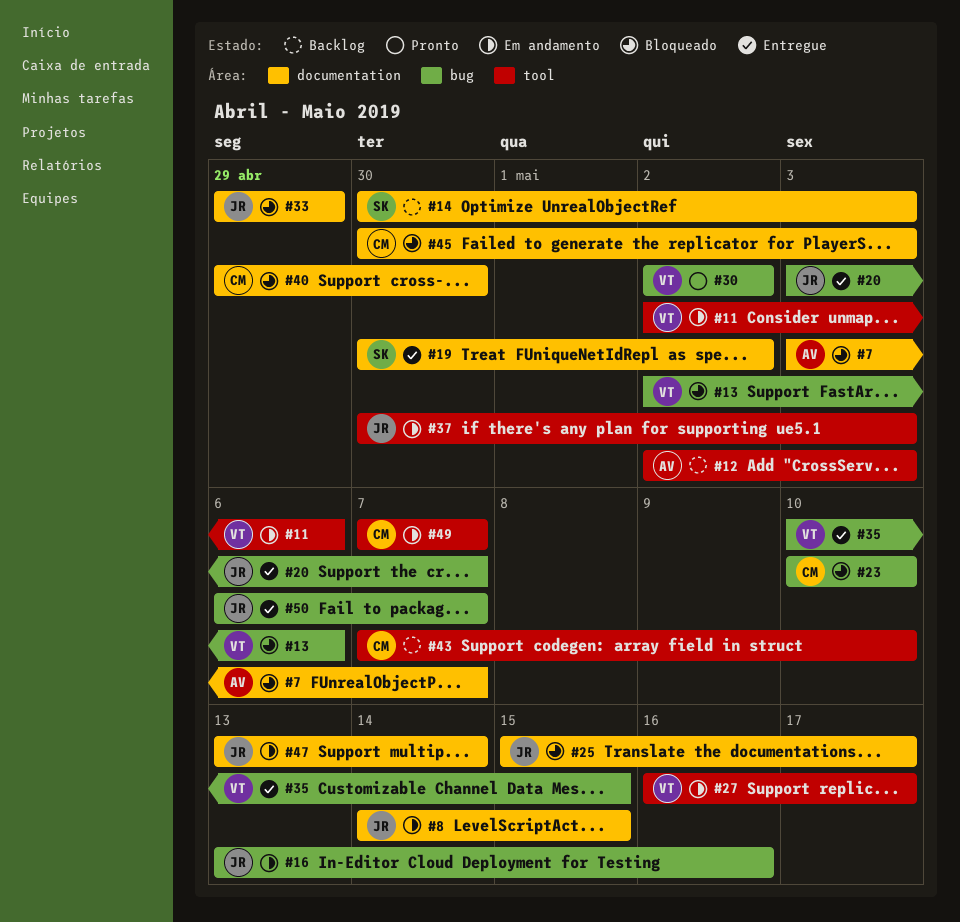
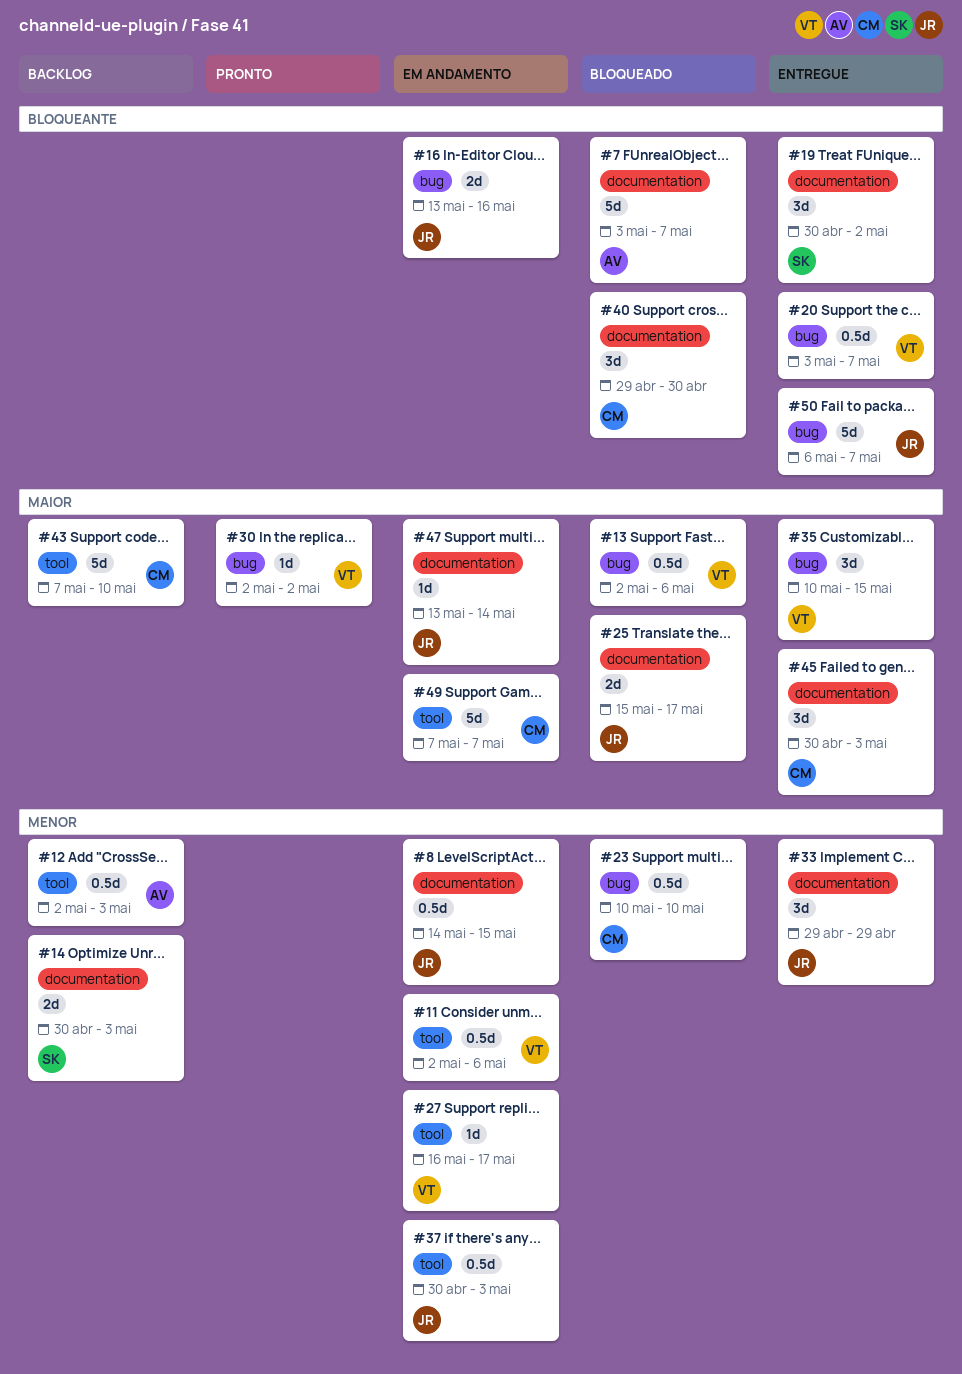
#20, owner: JR -> VT
#33, status: Bloqueado -> Entregue
#45, status: Bloqueado -> Entregue

